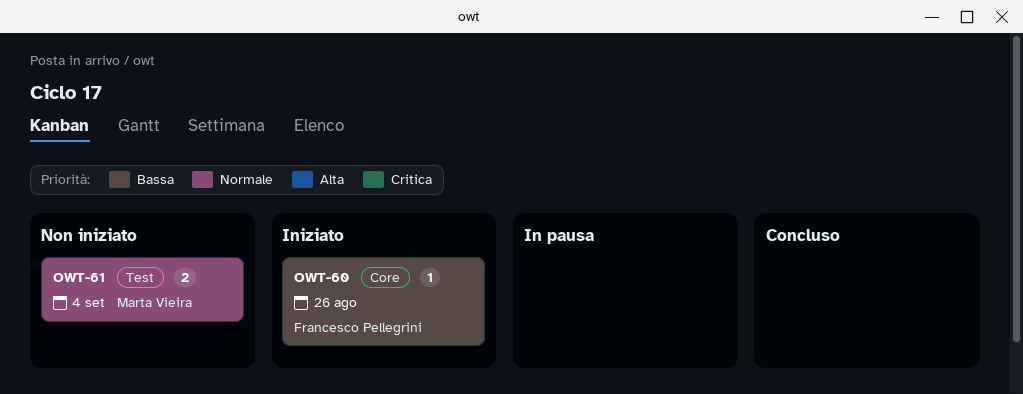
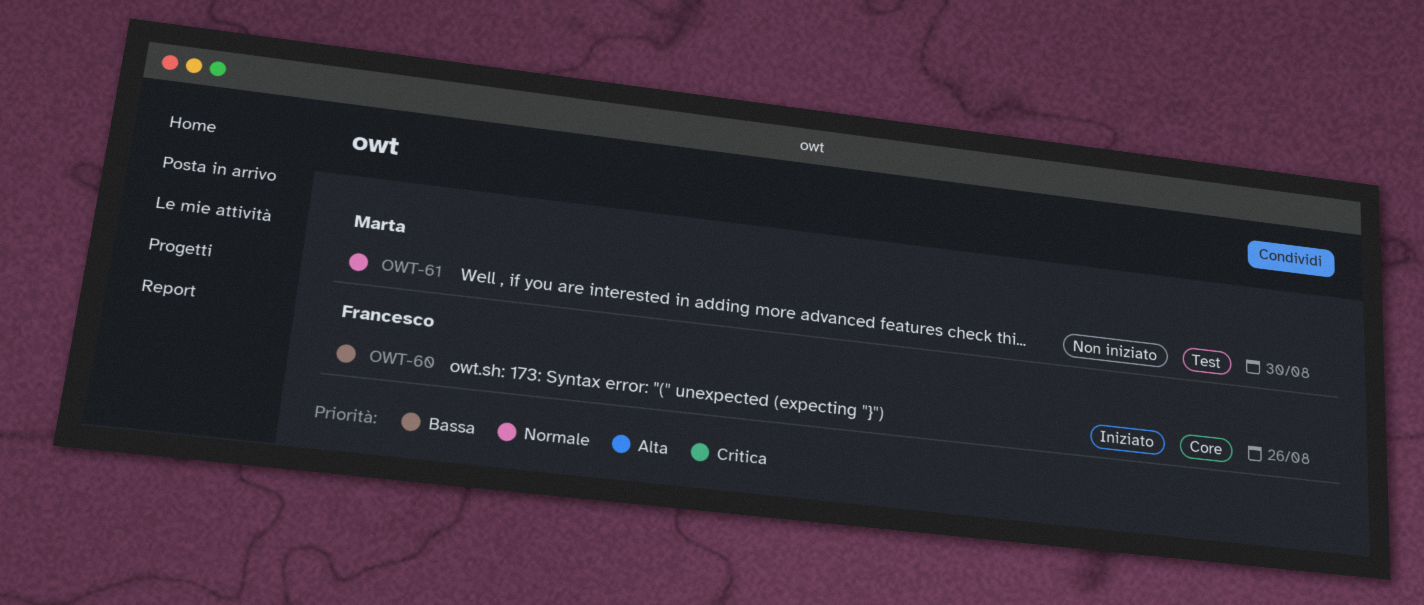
OWT-61, due: Sep 4 -> Aug 30

